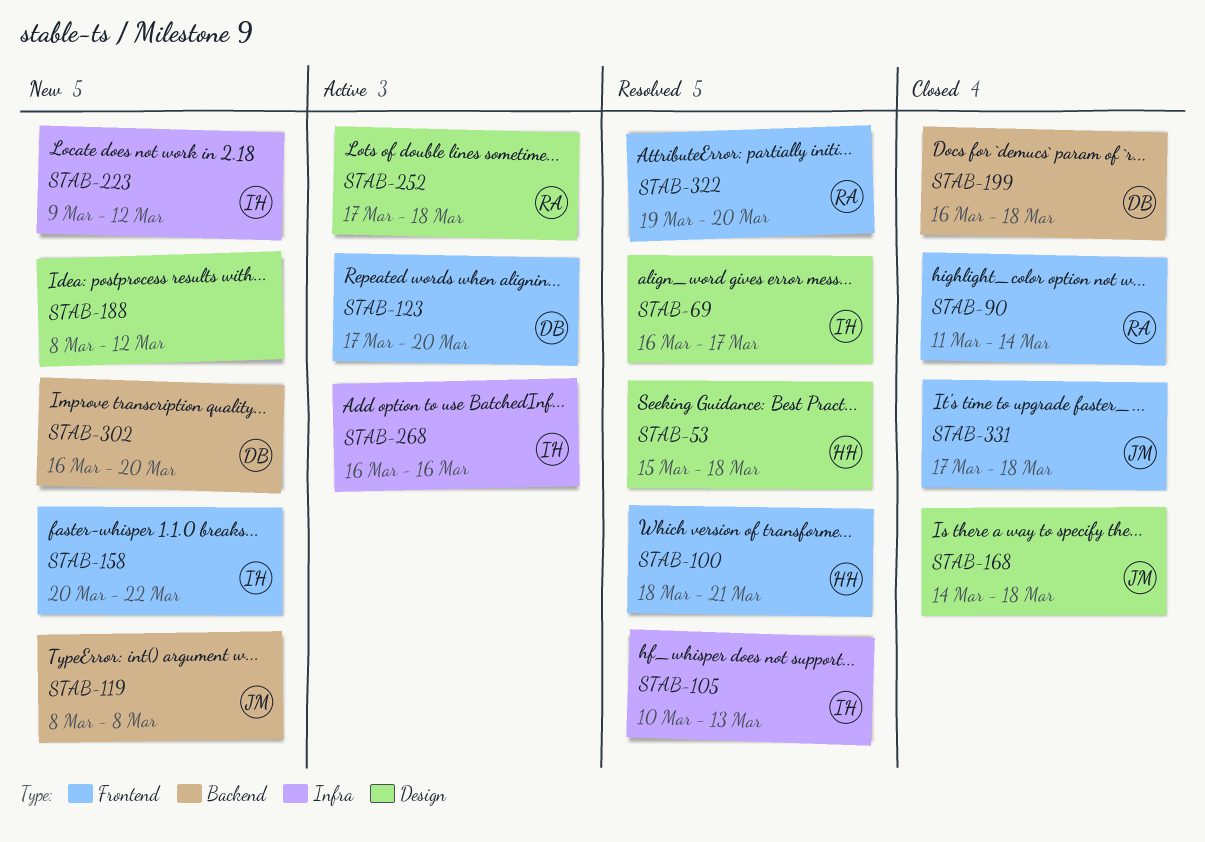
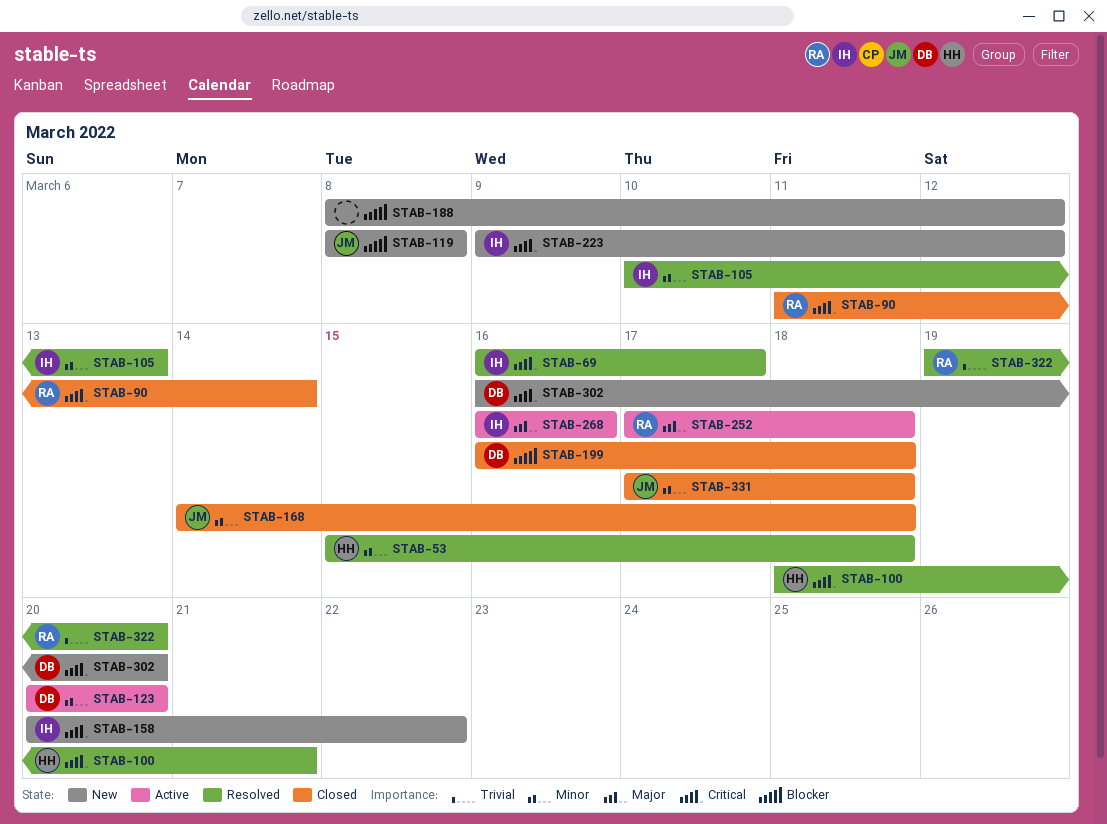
STAB-123, start: Mar 17 -> Mar 20

